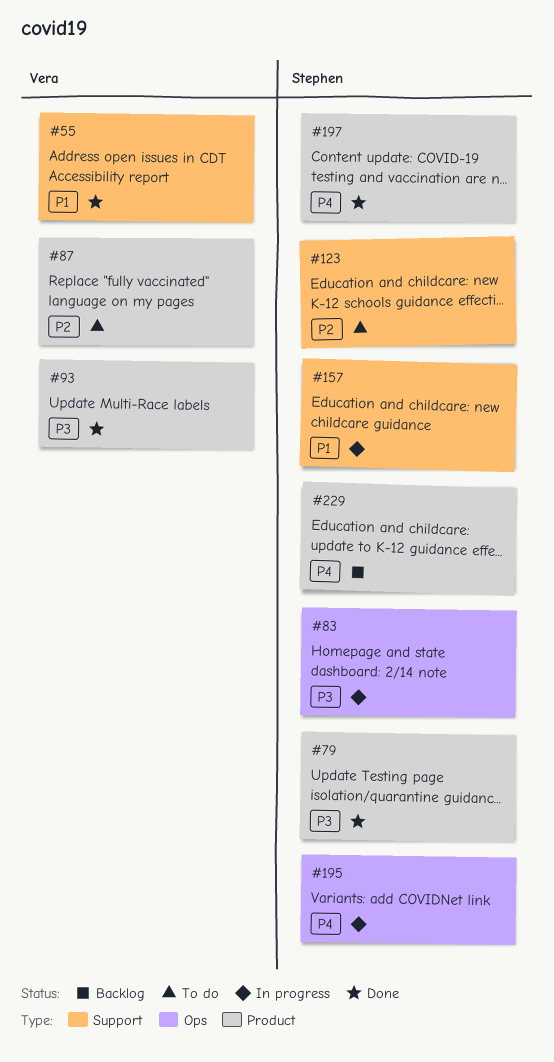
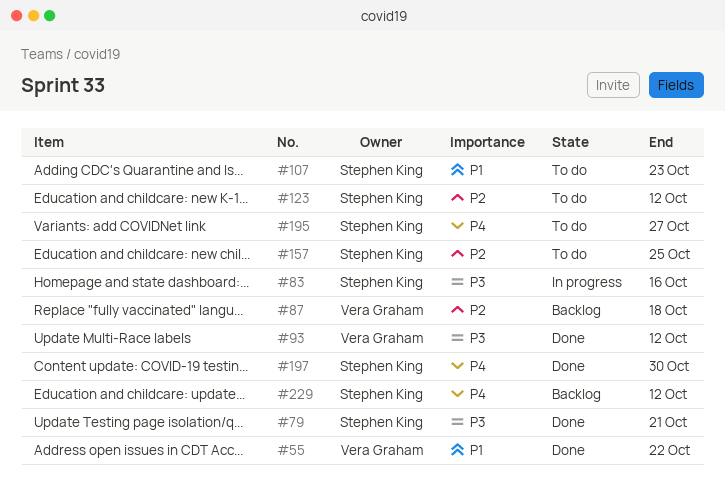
#87, status: To do -> Backlog
#107: none -> present
#157, status: In progress -> To do
#157, priority: P1 -> P2
#195, status: In progress -> To do

